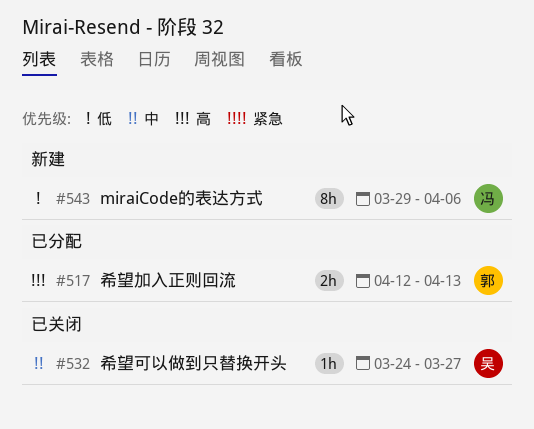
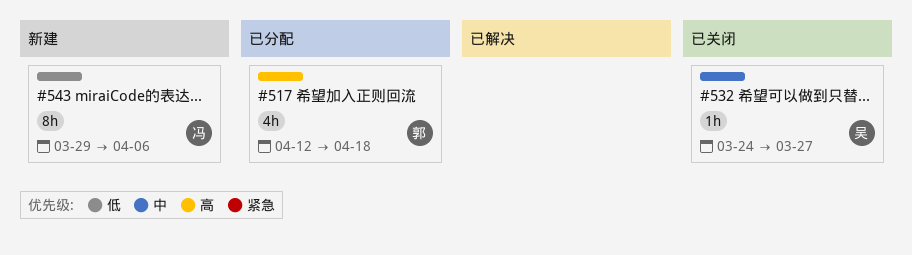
#517, estimate: 2h -> 4h
#517, due: Apr 13 -> Apr 18

